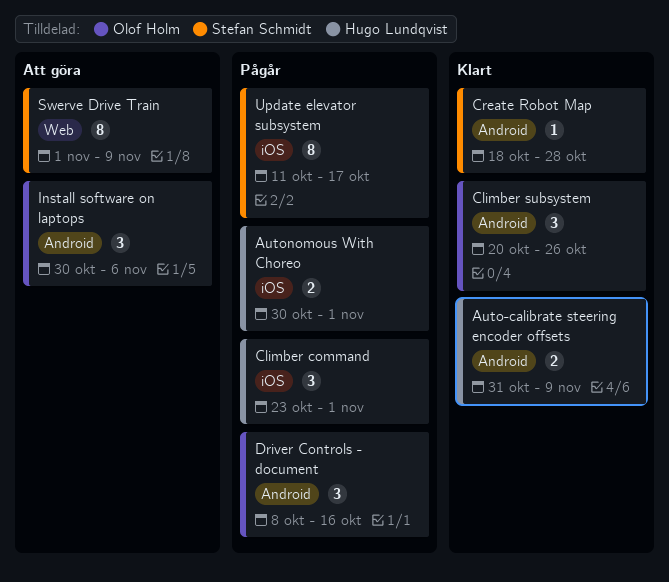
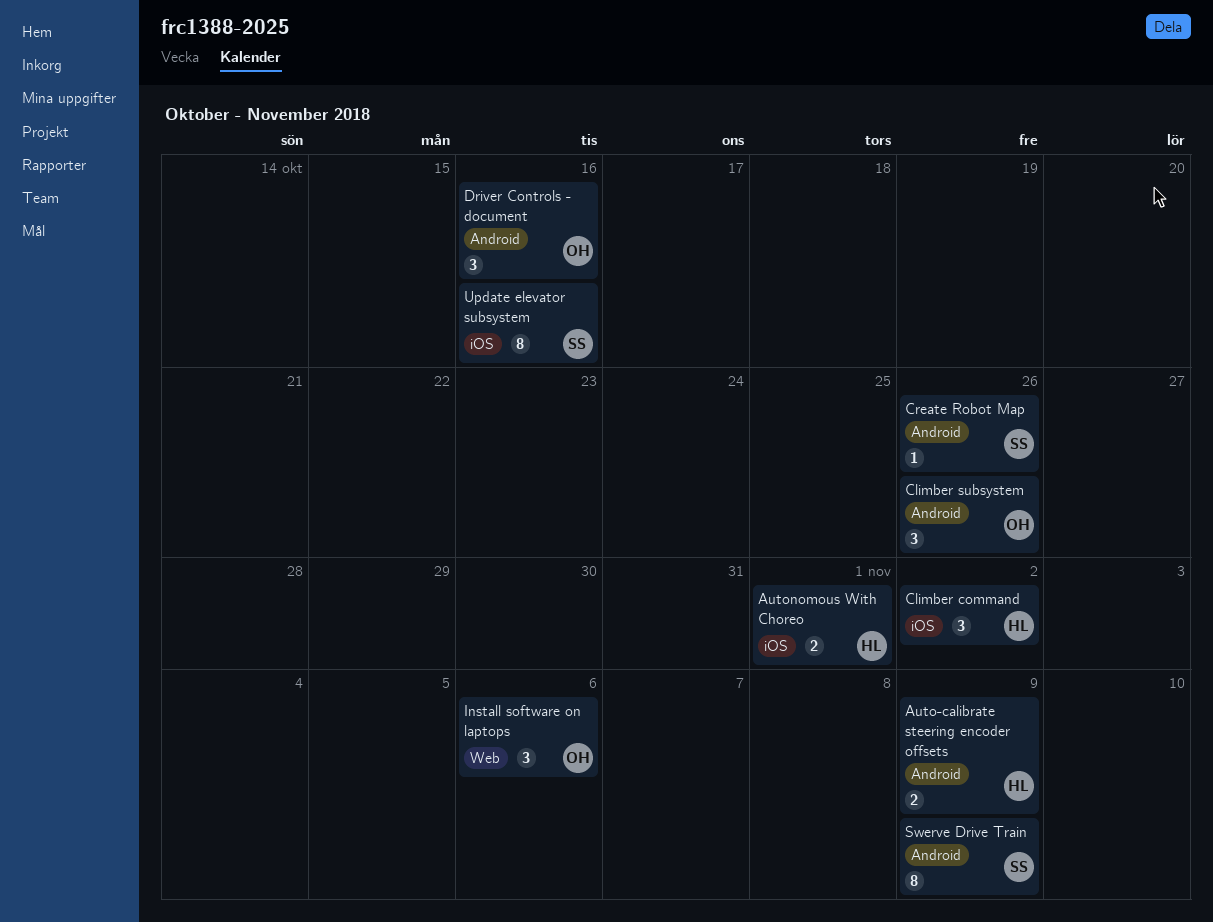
Climber command, due: Nov 1 -> Nov 2
Create Robot Map, due: Oct 28 -> Oct 26
Install software on laptops, label: Android -> Web
Swerve Drive Train, label: Web -> Android
Update elevator subsystem, due: Oct 17 -> Oct 16

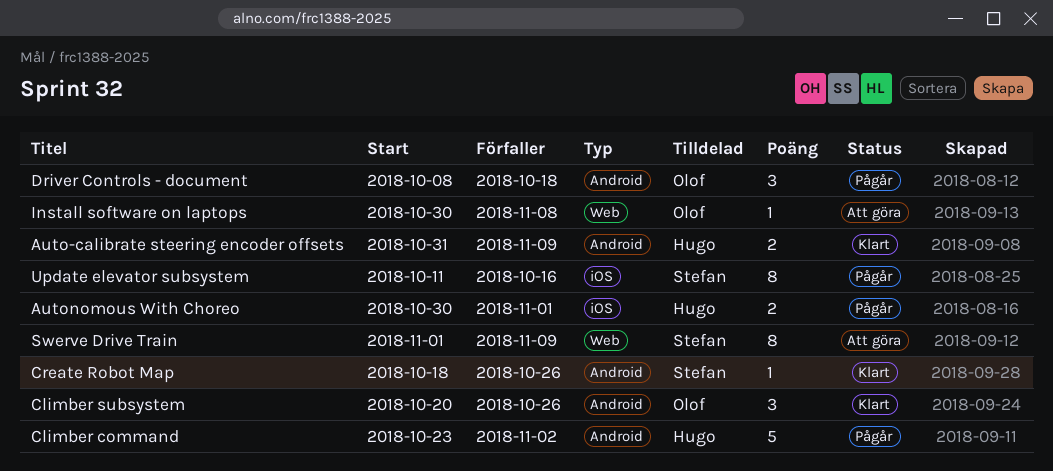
Climber command, label: iOS -> Android
Climber command, estimate: 3 -> 5
Driver Controls - document, due: Oct 16 -> Oct 18
Install software on laptops, estimate: 3 -> 1
Install software on laptops, due: Nov 6 -> Nov 8
Swerve Drive Train, label: Android -> Web

